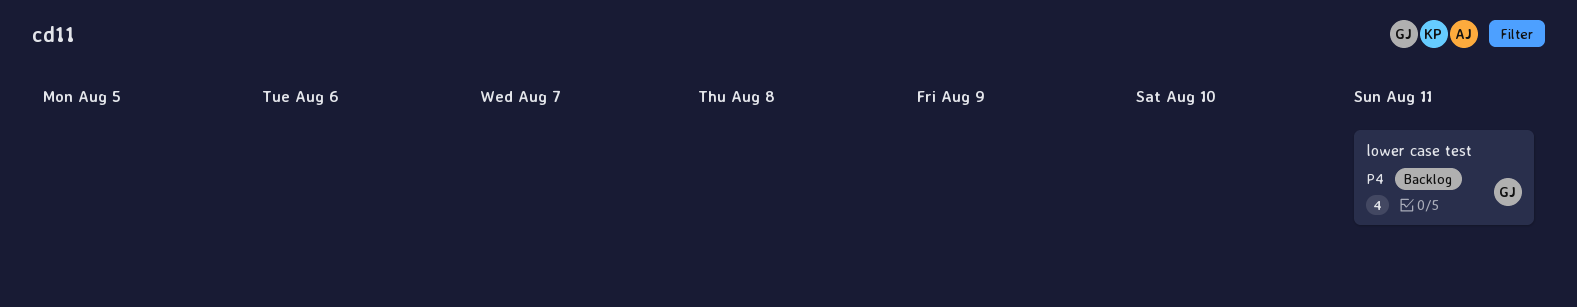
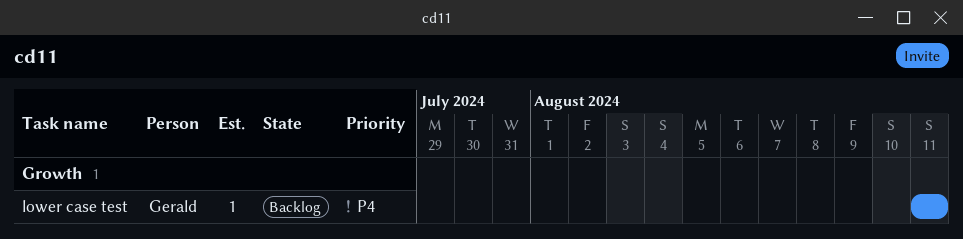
lower case test, estimate: 4 -> 1

